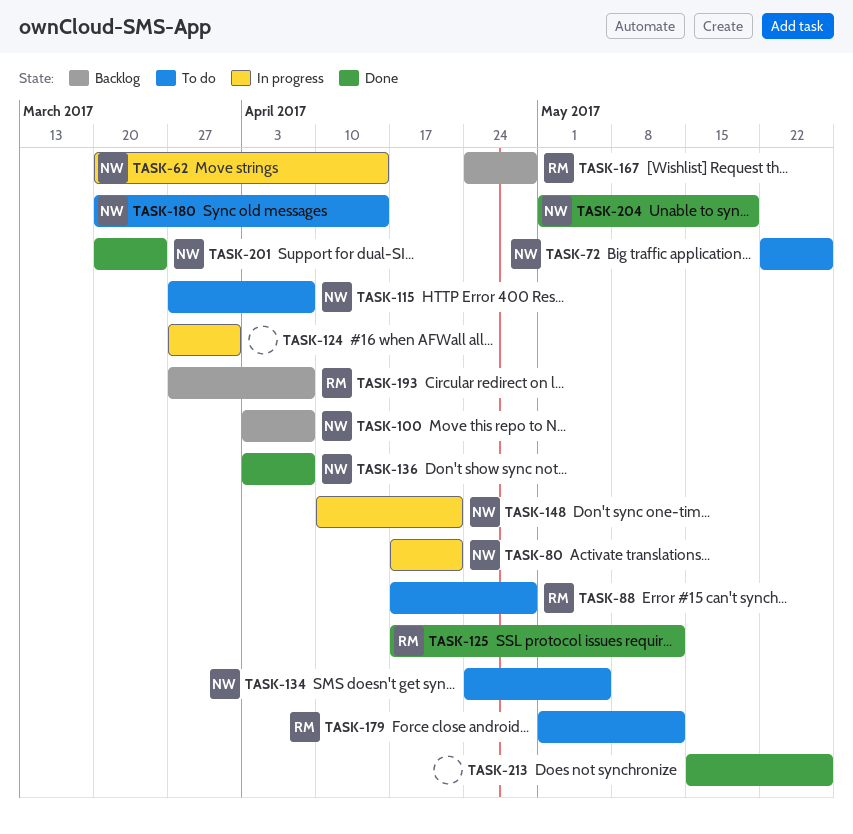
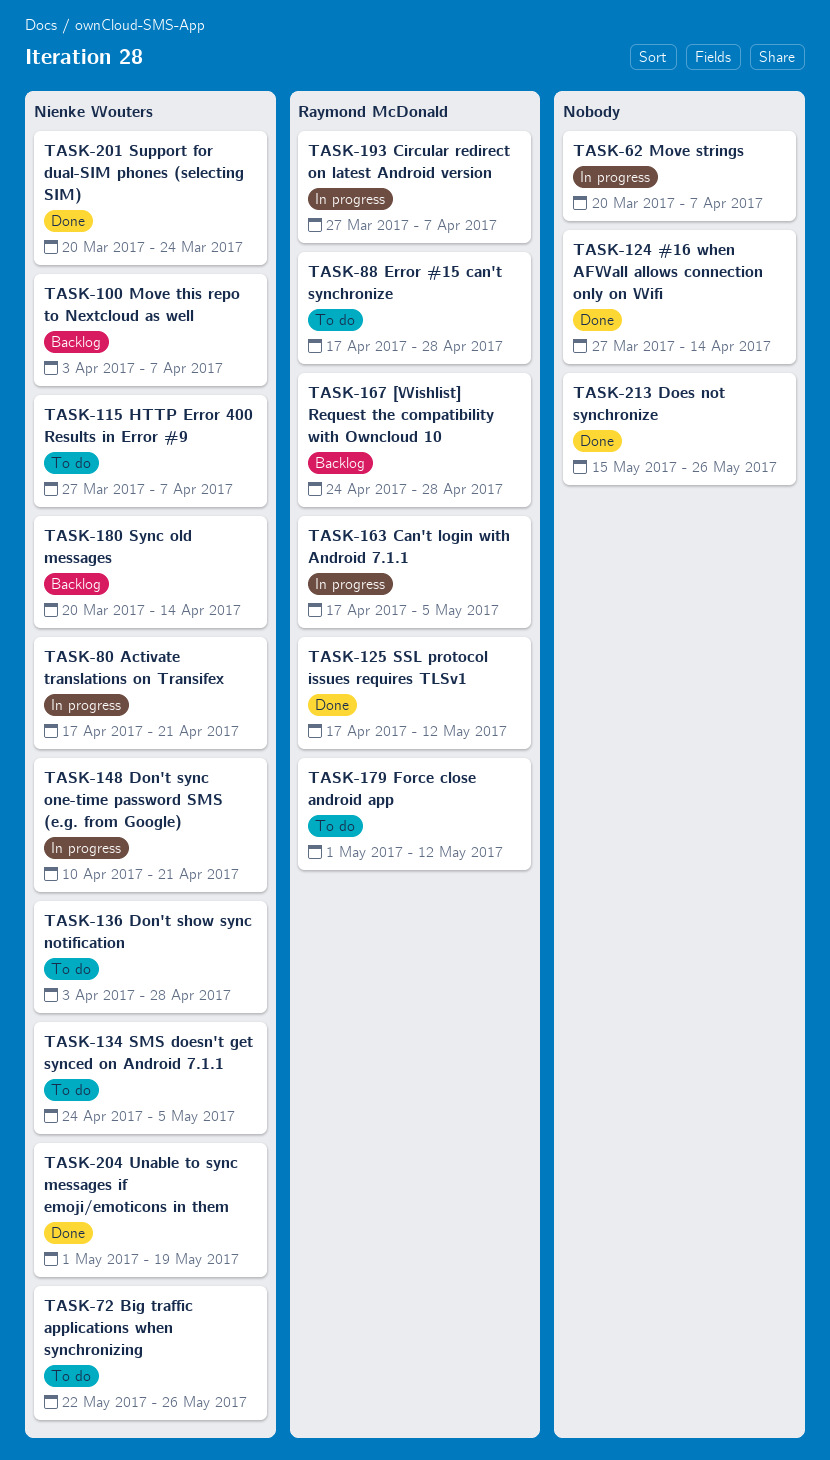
TASK-62, owner: Nienke Wouters -> none
TASK-62, due: Apr 14 -> Apr 7
TASK-124, status: In progress -> Done
TASK-124, due: Mar 31 -> Apr 14
TASK-136, status: Done -> To do
TASK-136, due: Apr 7 -> Apr 28
TASK-163: none -> present
TASK-180, status: To do -> Backlog
TASK-193, status: Backlog -> In progress

